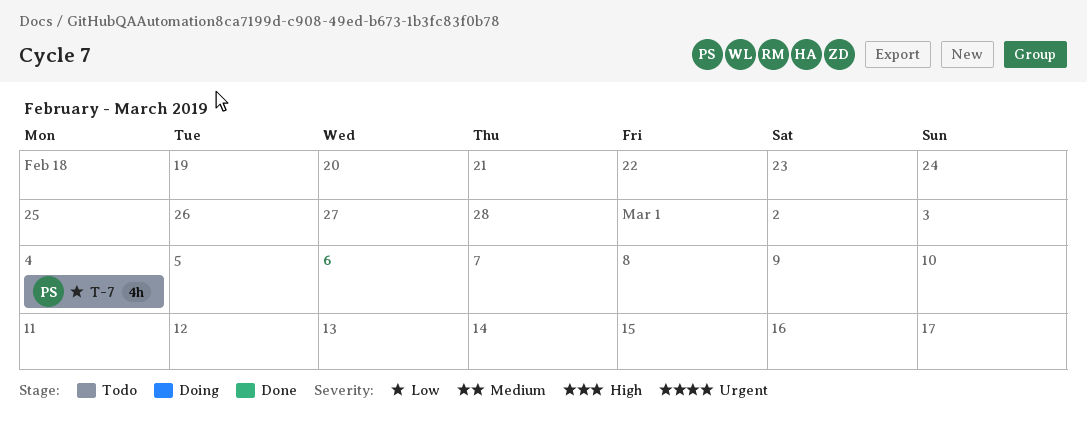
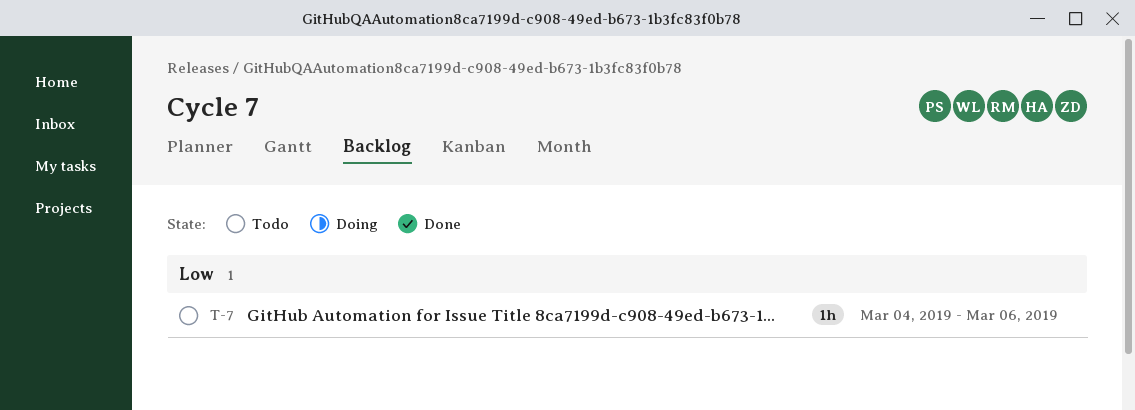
T-7, estimate: 4h -> 1h
T-7, due: Mar 4 -> Mar 6

